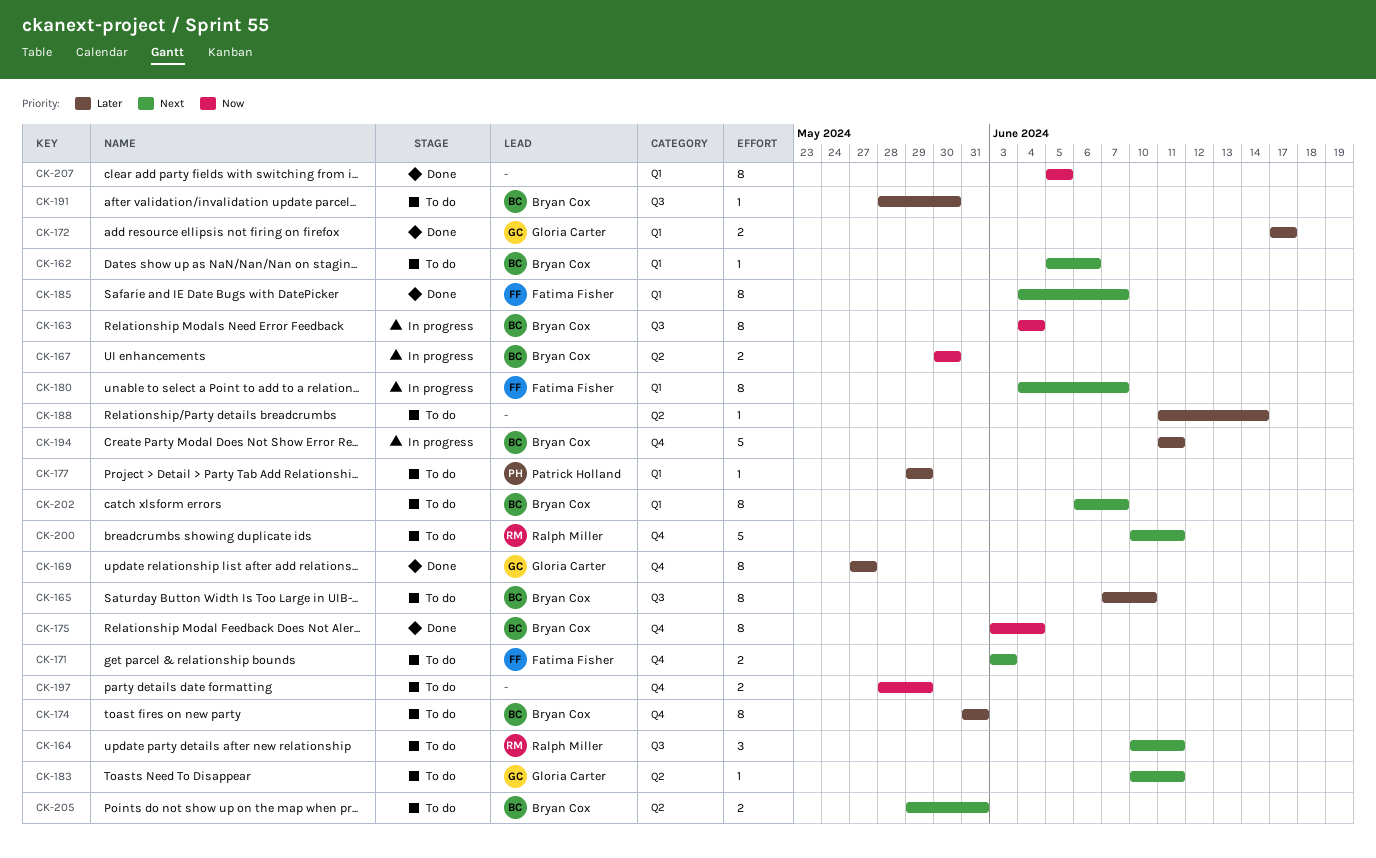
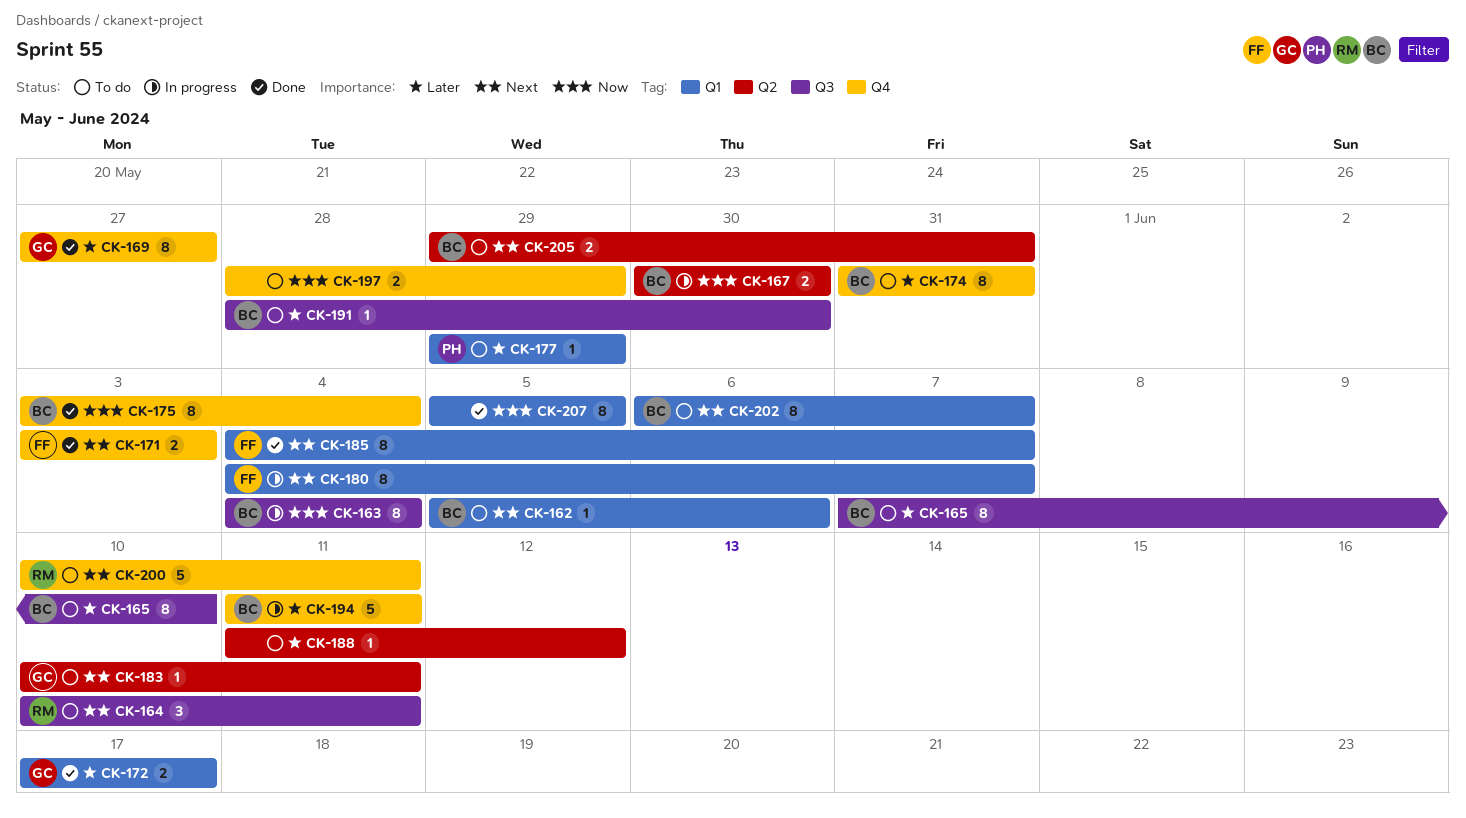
CK-171, status: To do -> Done
CK-188, due: Jun 14 -> Jun 12

